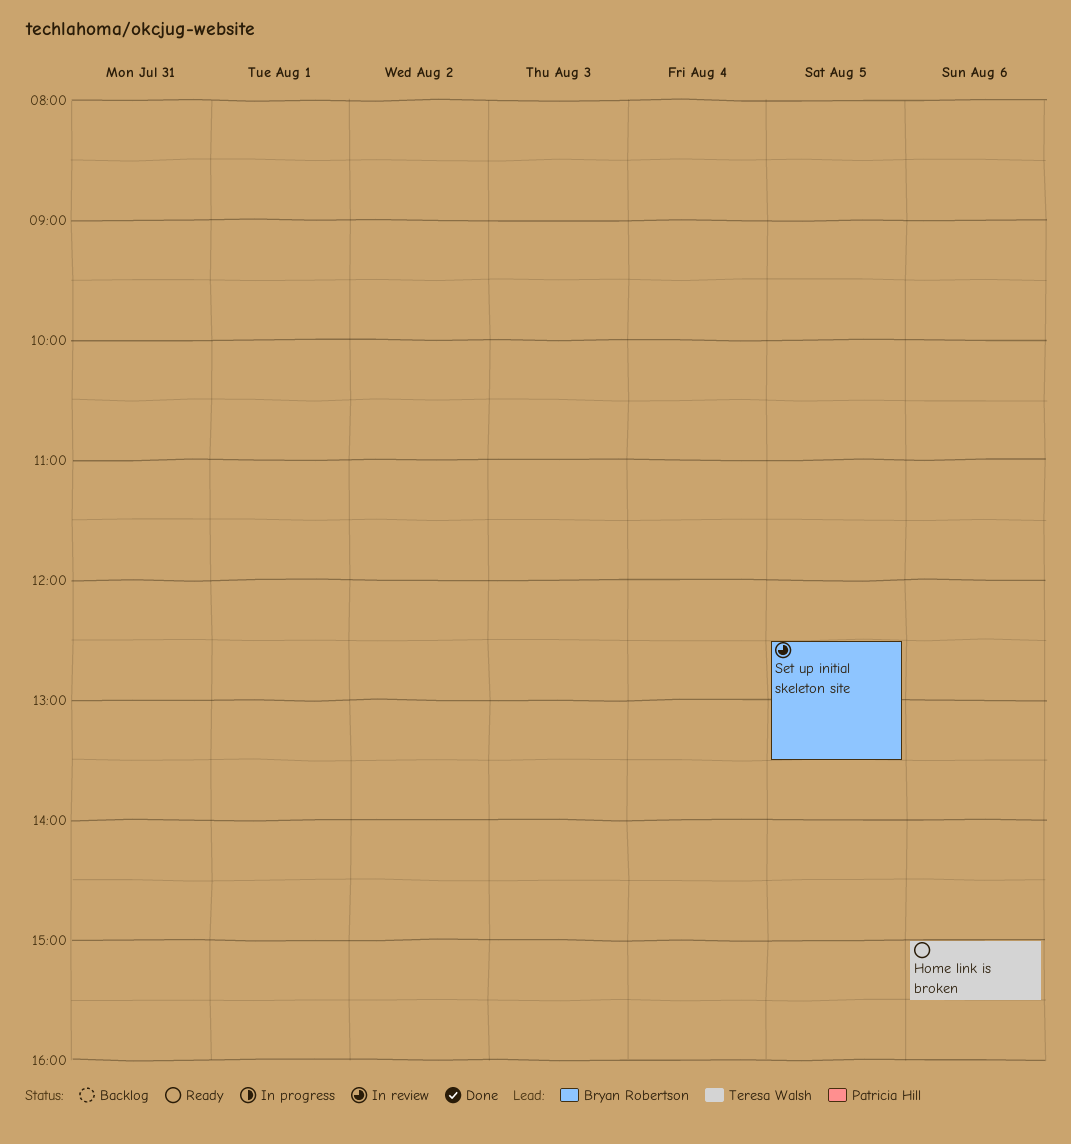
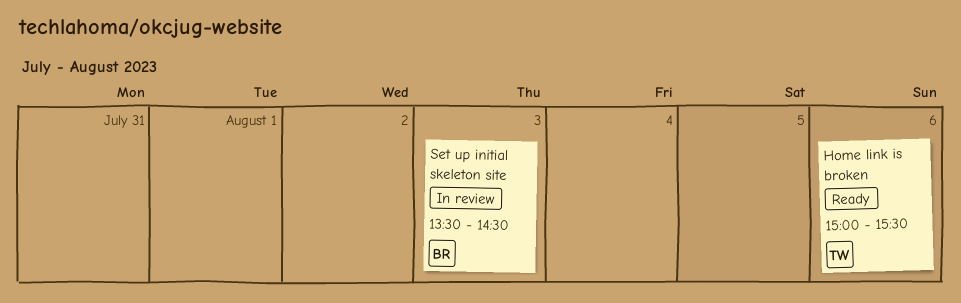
Set up initial skeleton site, day: Aug 5 -> Aug 3
Set up initial skeleton site, begins: 12:30 -> 13:30
Set up initial skeleton site, ends: 13:30 -> 14:30

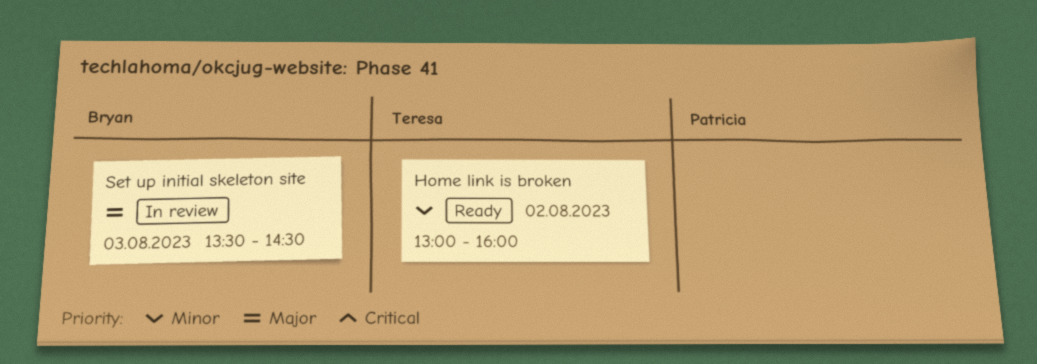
Home link is broken, day: Aug 6 -> Aug 2
Home link is broken, begins: 15:00 -> 13:00
Home link is broken, ends: 15:30 -> 16:00

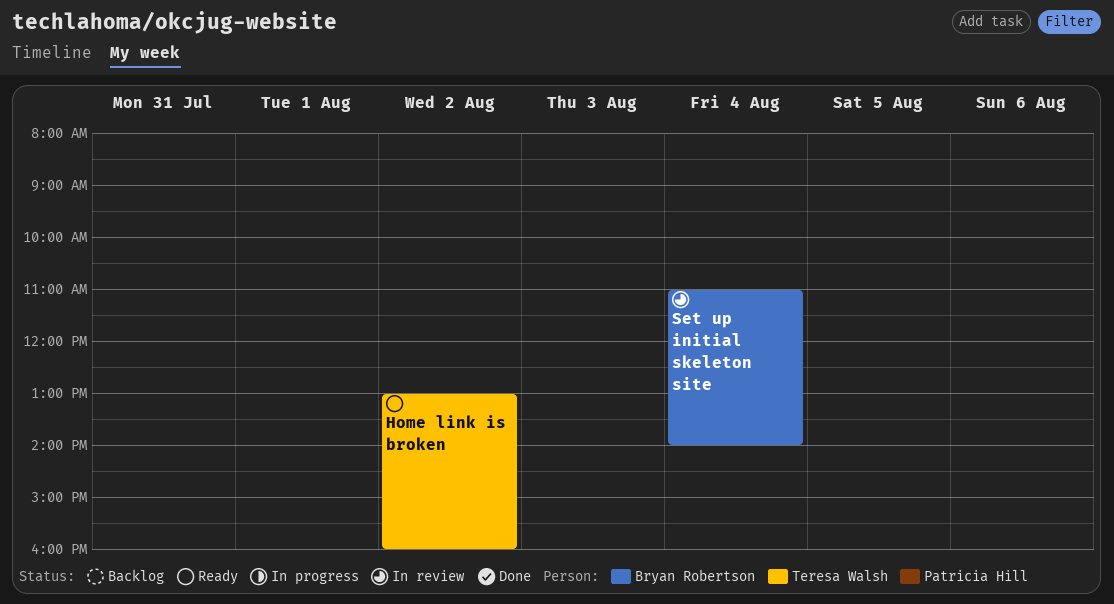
Set up initial skeleton site, day: Aug 3 -> Aug 4
Set up initial skeleton site, begins: 13:30 -> 11:00
Set up initial skeleton site, ends: 14:30 -> 14:00

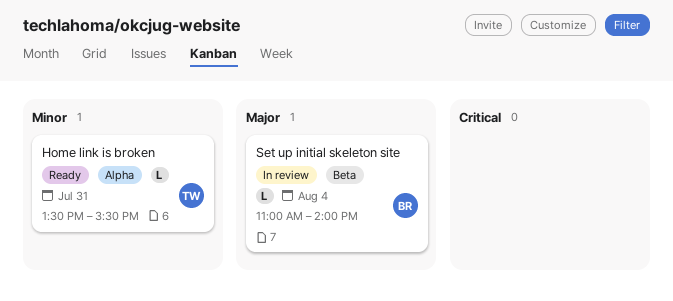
Home link is broken, day: Aug 2 -> Jul 31
Home link is broken, begins: 13:00 -> 13:30
Home link is broken, ends: 16:00 -> 15:30

